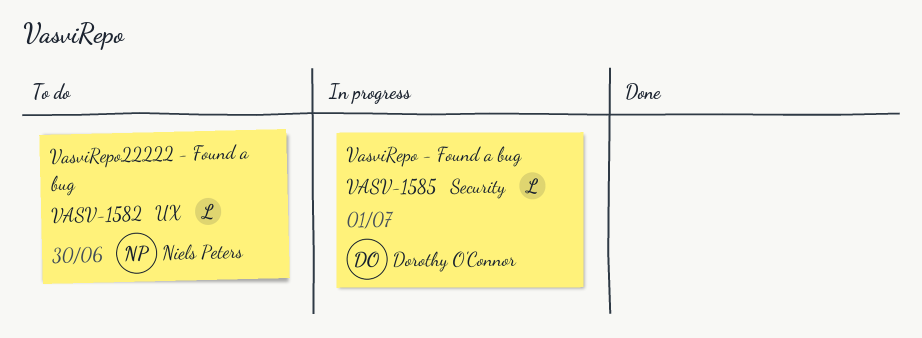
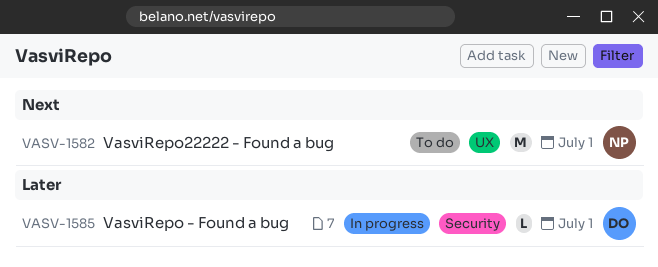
VASV-1582, estimate: L -> M
VASV-1582, due: Jun 30 -> Jul 1

